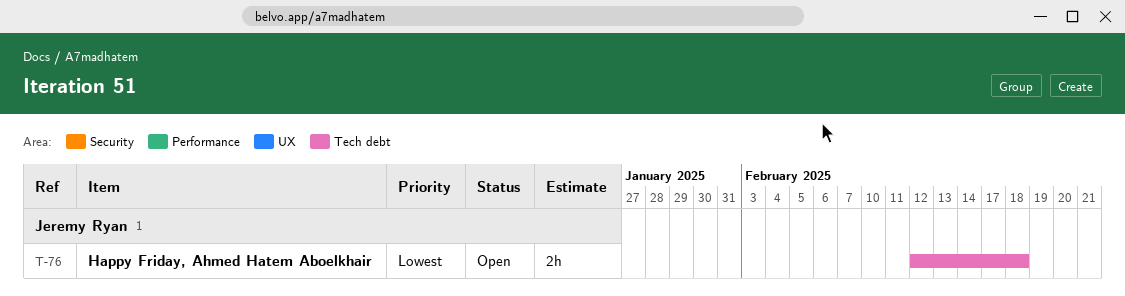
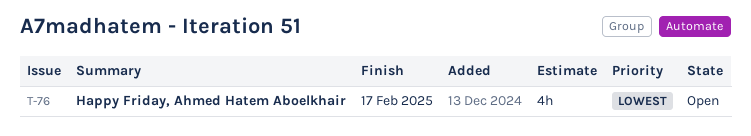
T-76, estimate: 2h -> 4h
T-76, due: Feb 18 -> Feb 17

